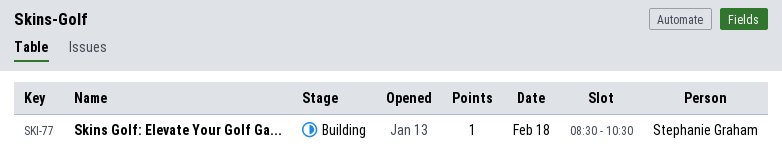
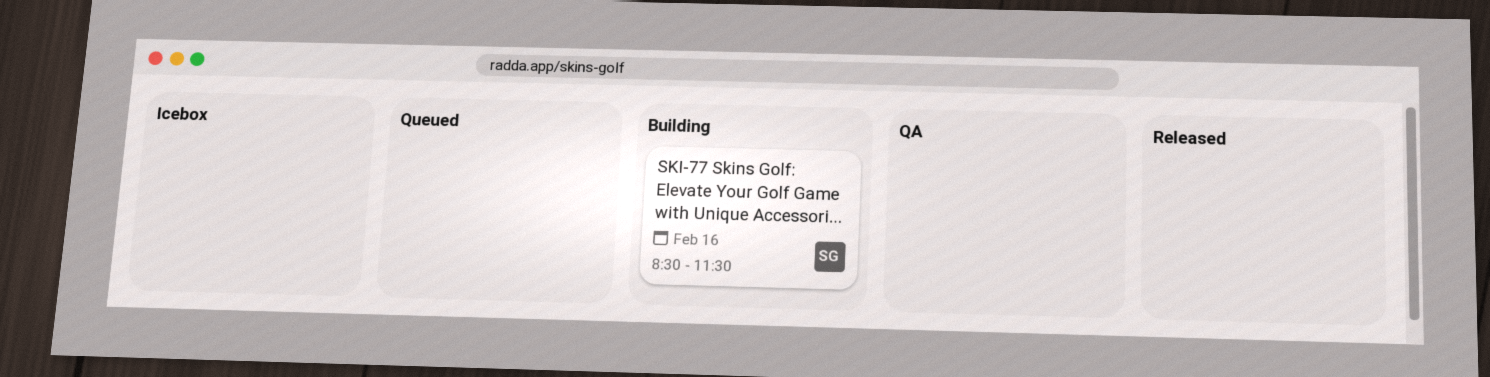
SKI-77, day: Feb 18 -> Feb 16
SKI-77, ends: 10:30 -> 11:30

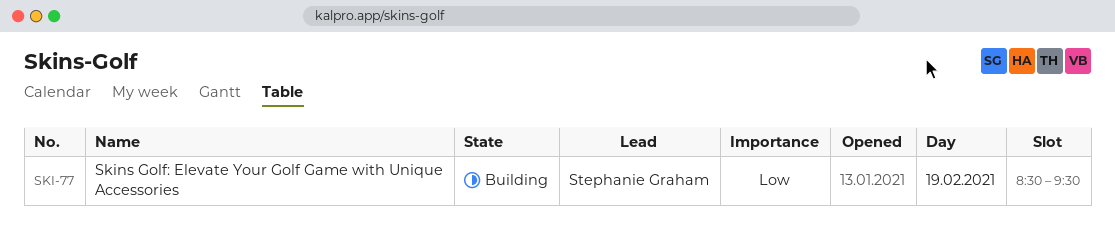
SKI-77, day: Feb 16 -> Feb 19
SKI-77, ends: 11:30 -> 09:30

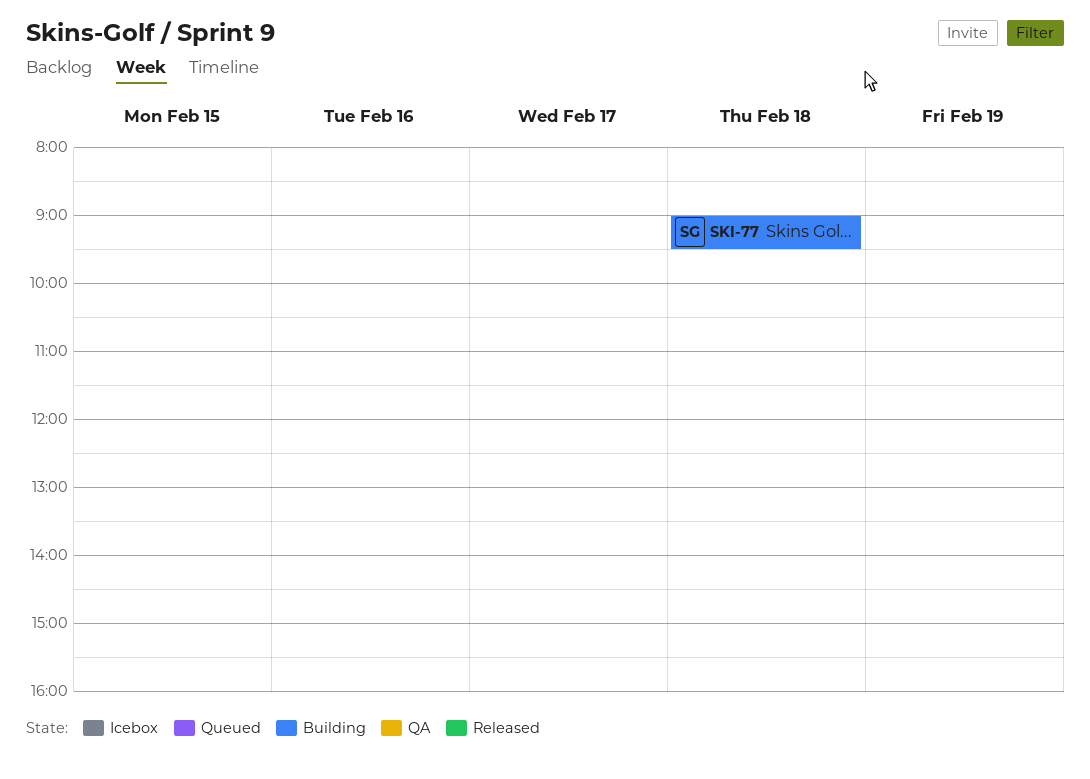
SKI-77, day: Feb 19 -> Feb 18
SKI-77, begins: 08:30 -> 09:00

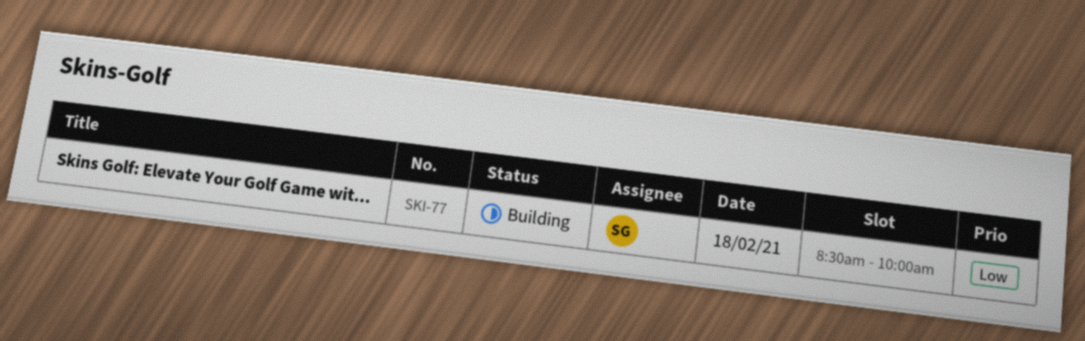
SKI-77, begins: 09:00 -> 08:30
SKI-77, ends: 09:30 -> 10:00

